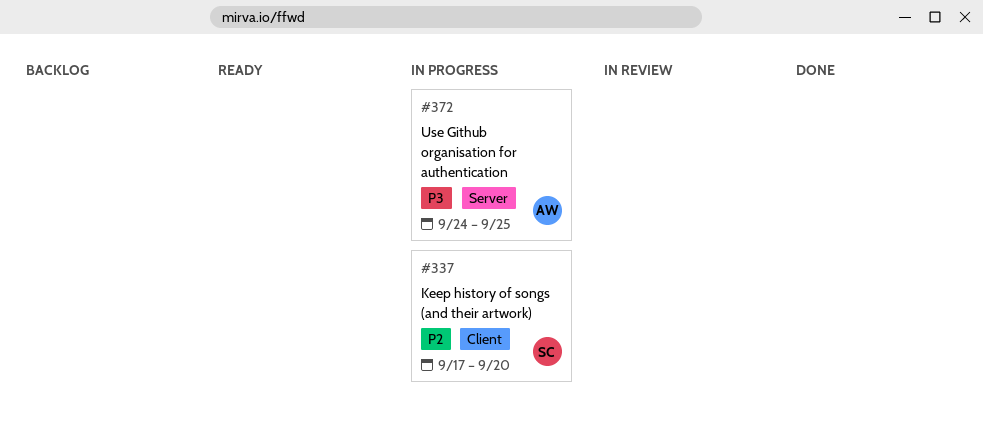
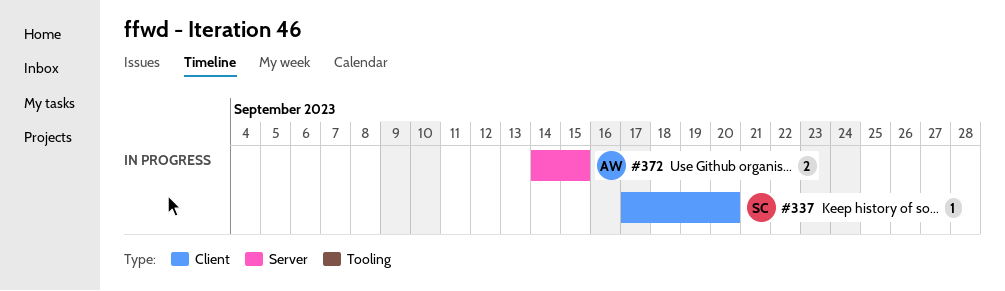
#372, start: Sep 24 -> Sep 14
#372, due: Sep 25 -> Sep 15

